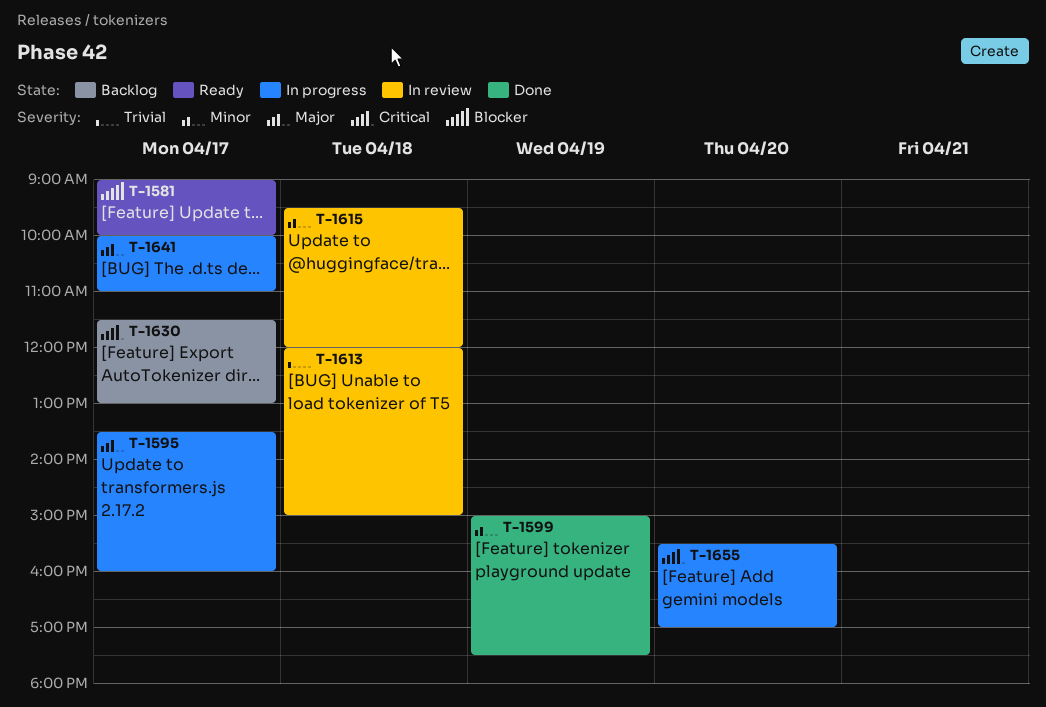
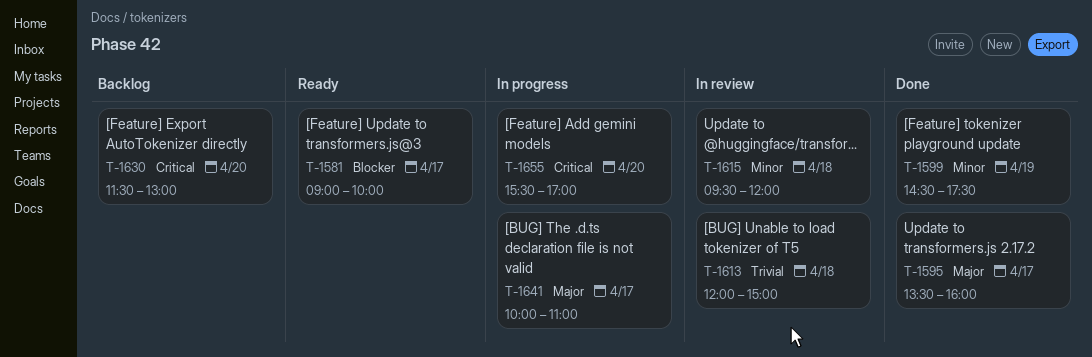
T-1595, status: In progress -> Done
T-1599, begins: 15:00 -> 14:30
T-1630, day: Apr 17 -> Apr 20

